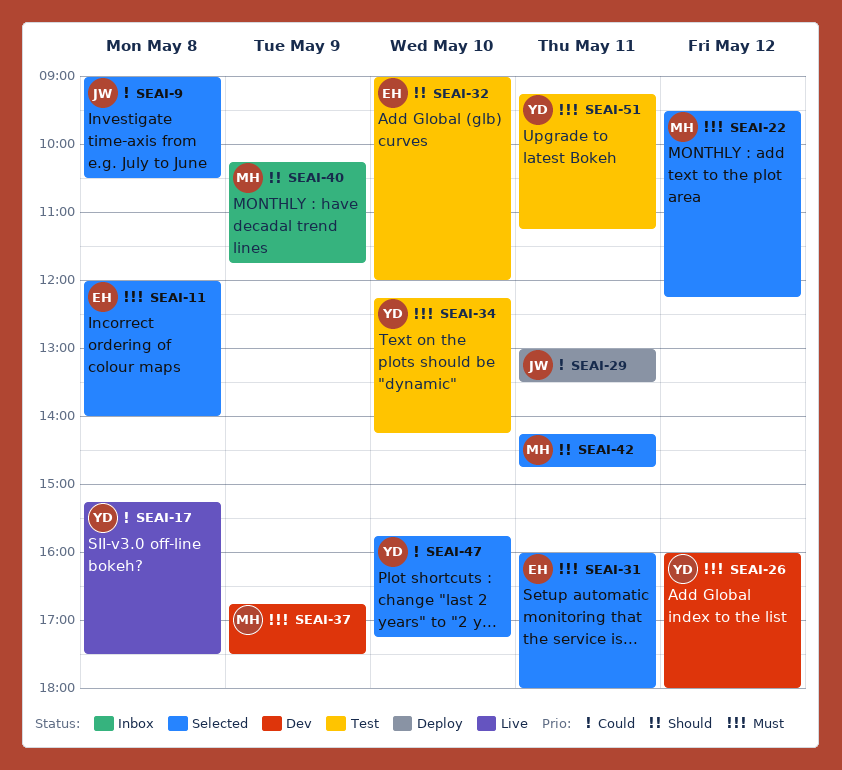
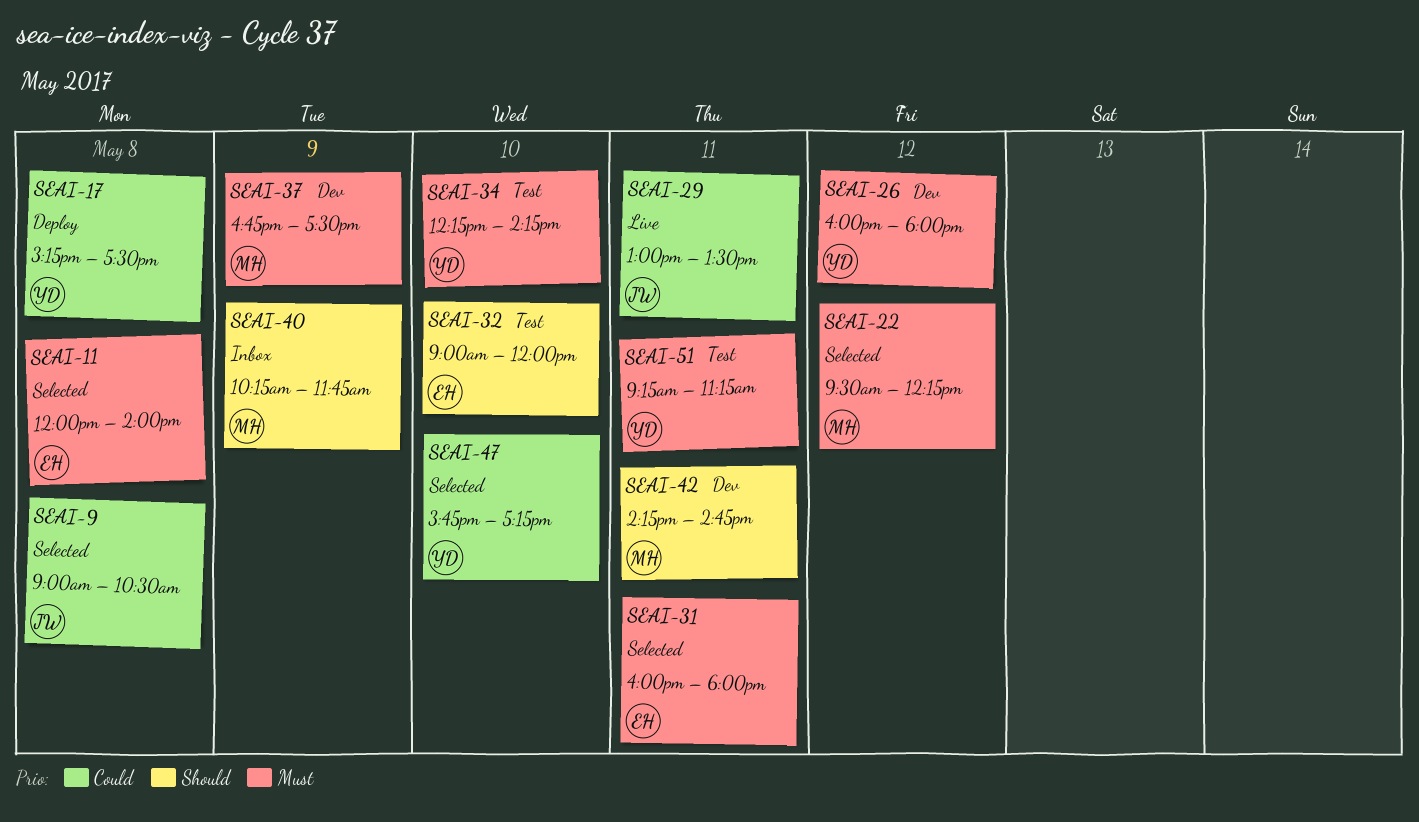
SEAI-17, status: Live -> Deploy
SEAI-29, status: Deploy -> Live
SEAI-42, status: Selected -> Dev

